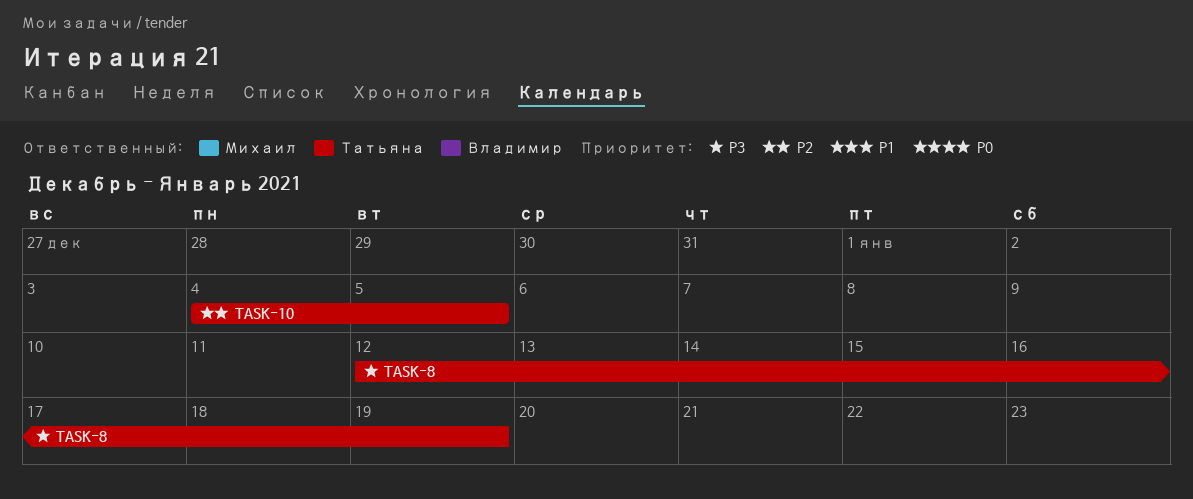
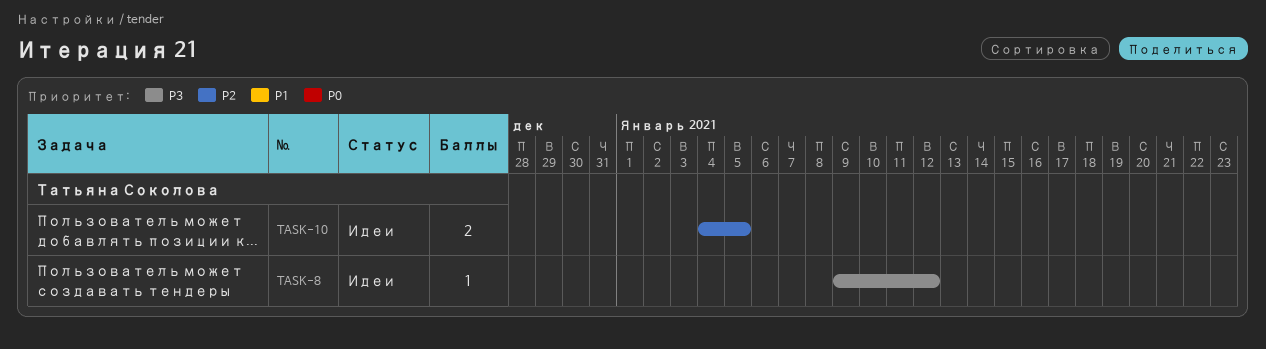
TASK-8, start: Jan 12 -> Jan 9
TASK-8, due: Jan 19 -> Jan 12

